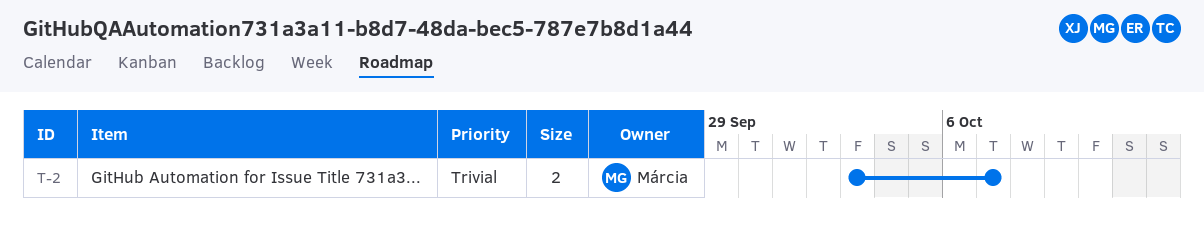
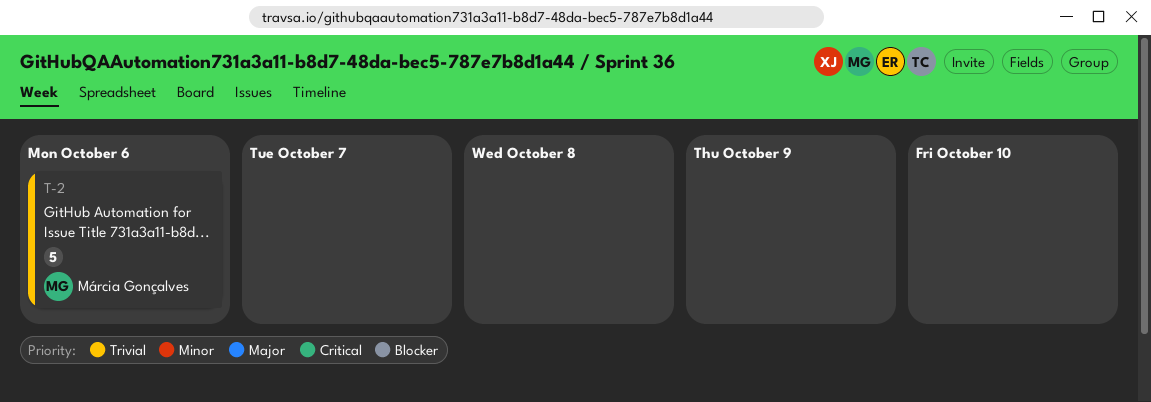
T-2, estimate: 2 -> 5
T-2, due: Oct 7 -> Oct 6

